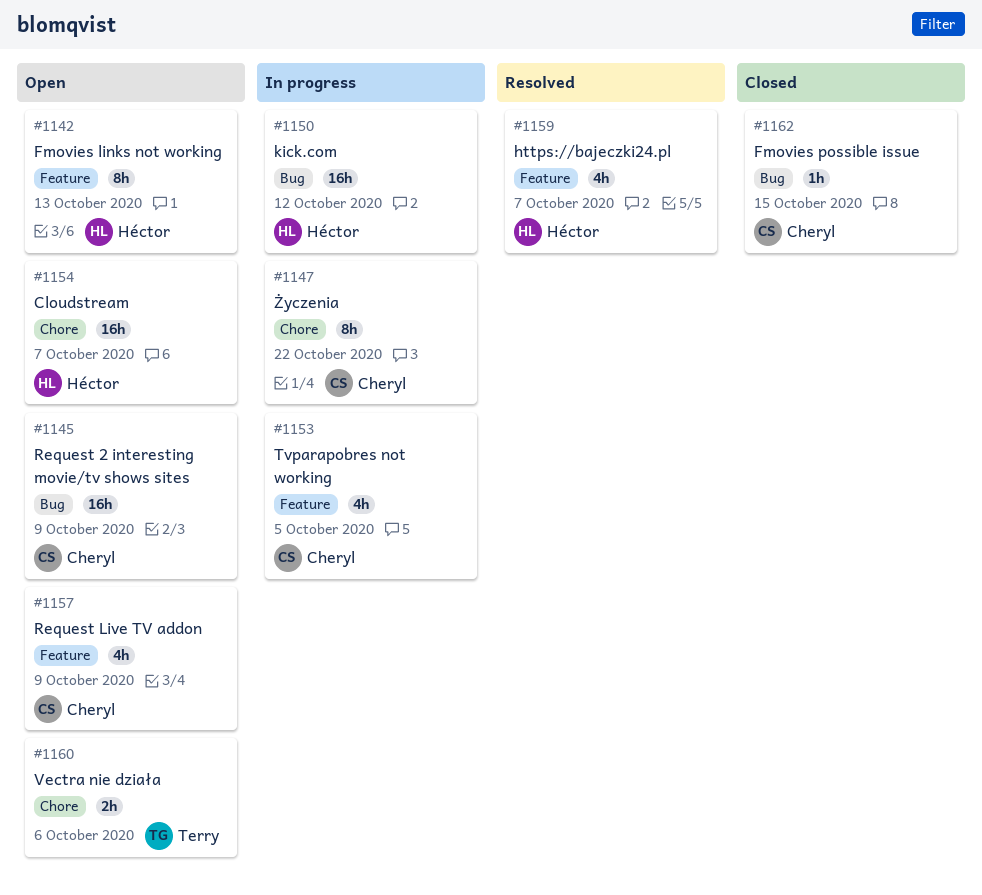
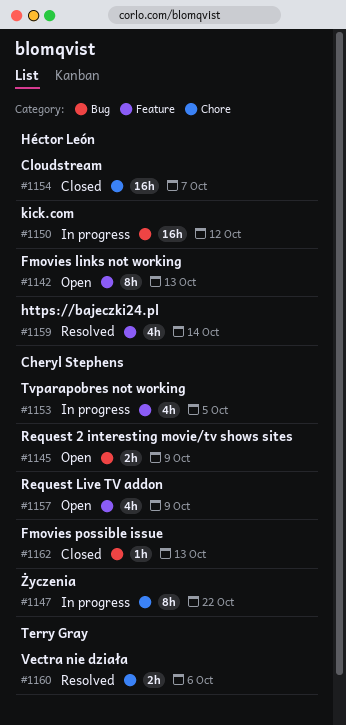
#1145, estimate: 16h -> 2h
#1154, status: Open -> Closed
#1159, due: Oct 7 -> Oct 14
#1160, status: Open -> Resolved
#1162, due: Oct 15 -> Oct 13

